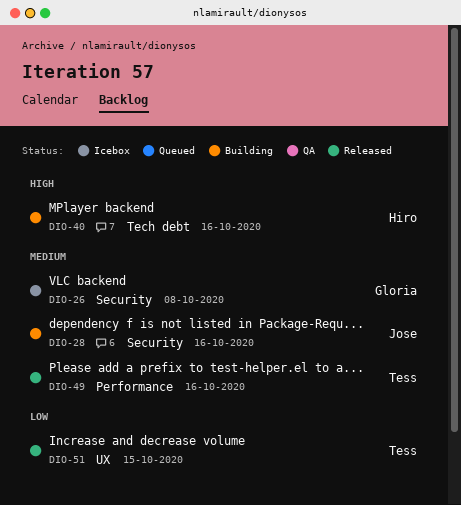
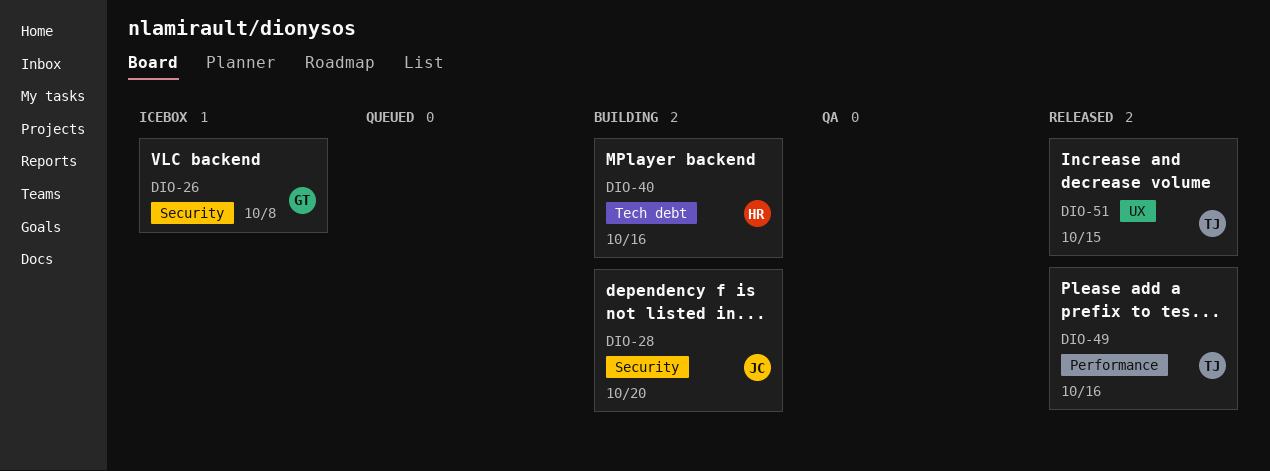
DIO-28, due: Oct 16 -> Oct 20

